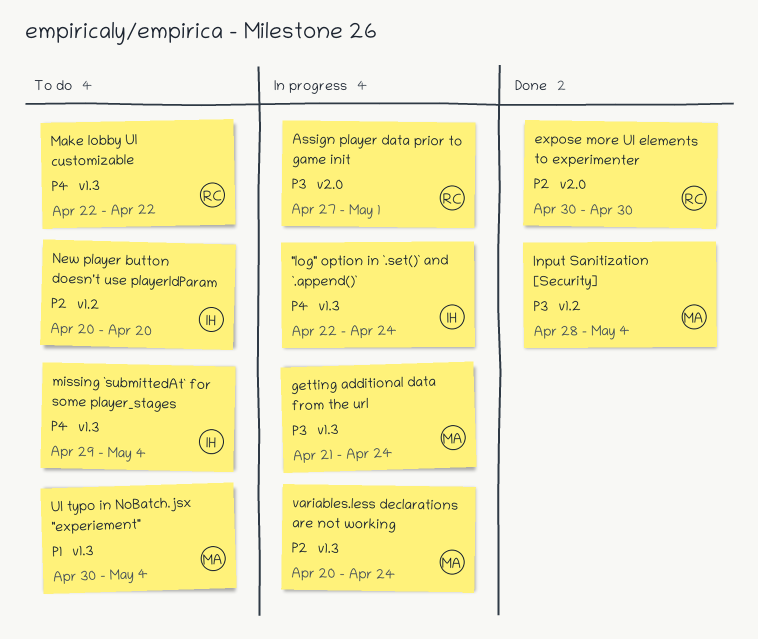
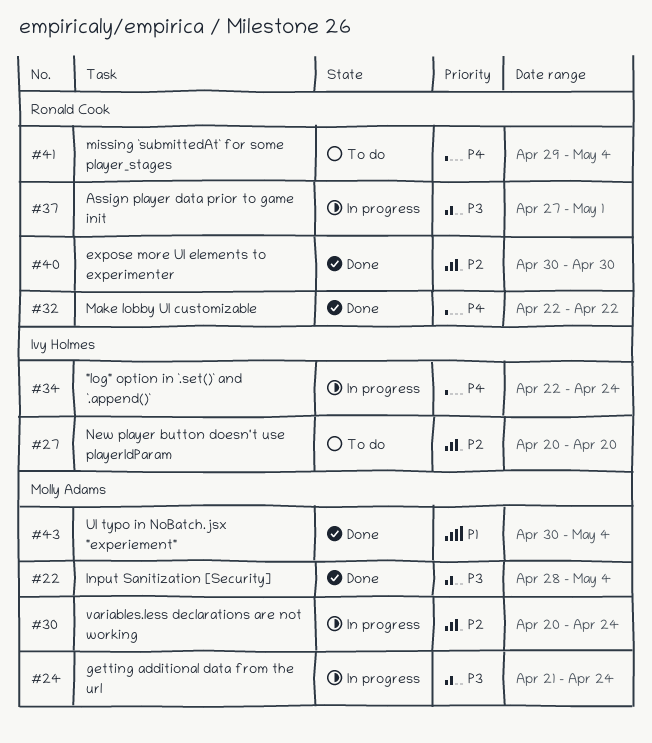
Make lobby UI customizable, status: To do -> Done
missing `submittedAt` for some player_stages, owner: Ivy Holmes -> Ronald Cook
UI typo in NoBatch.jsx "experiement", status: To do -> Done

